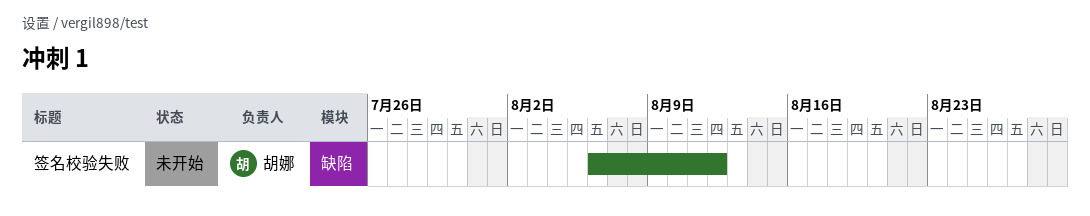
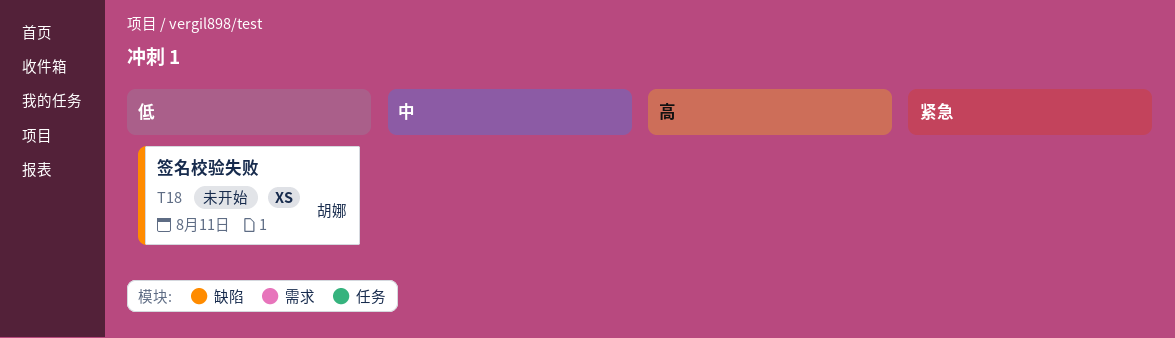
签名校验失败, due: Aug 12 -> Aug 11

